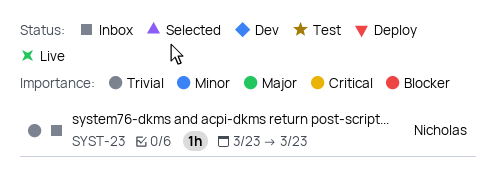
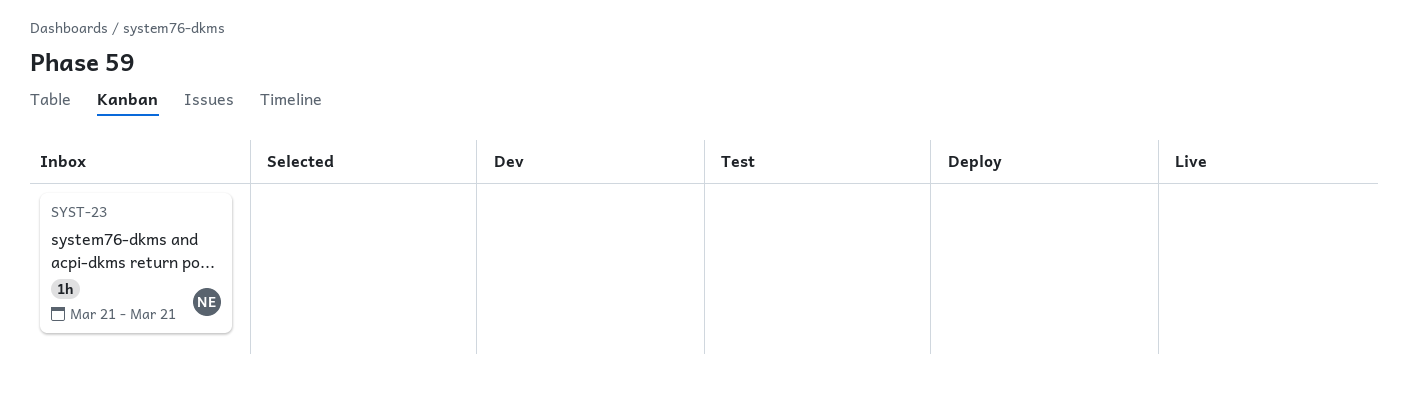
SYST-23, start: Mar 23 -> Mar 21
SYST-23, due: Mar 23 -> Mar 21

